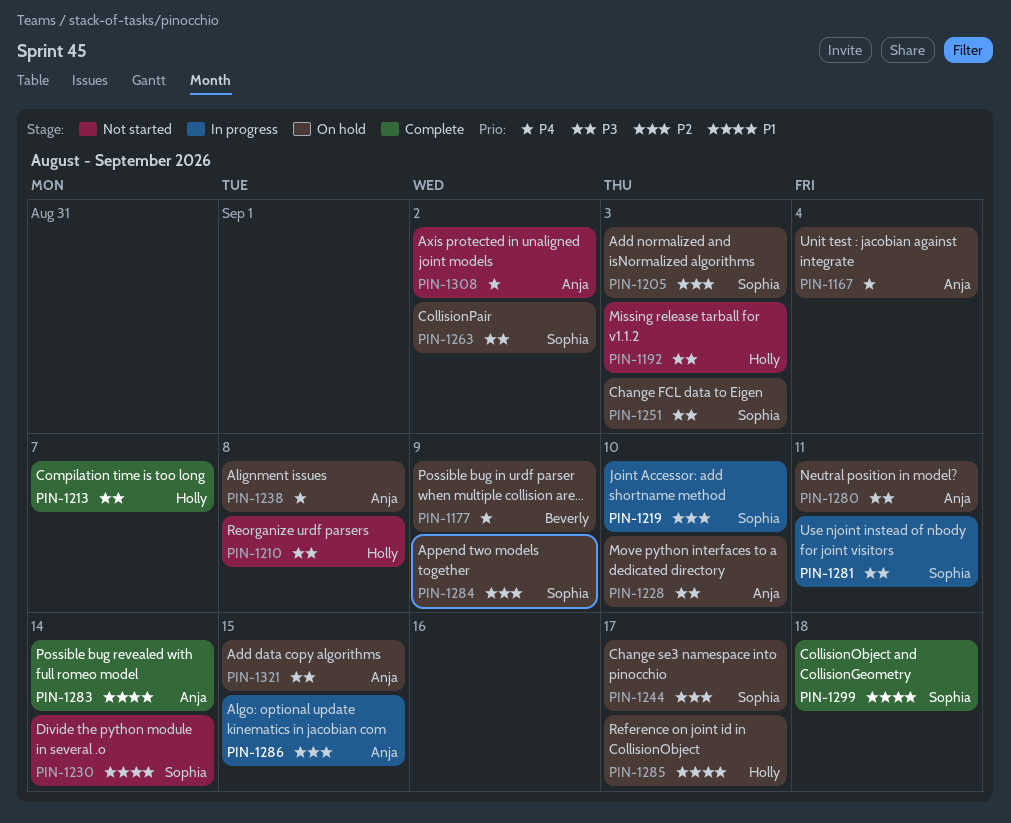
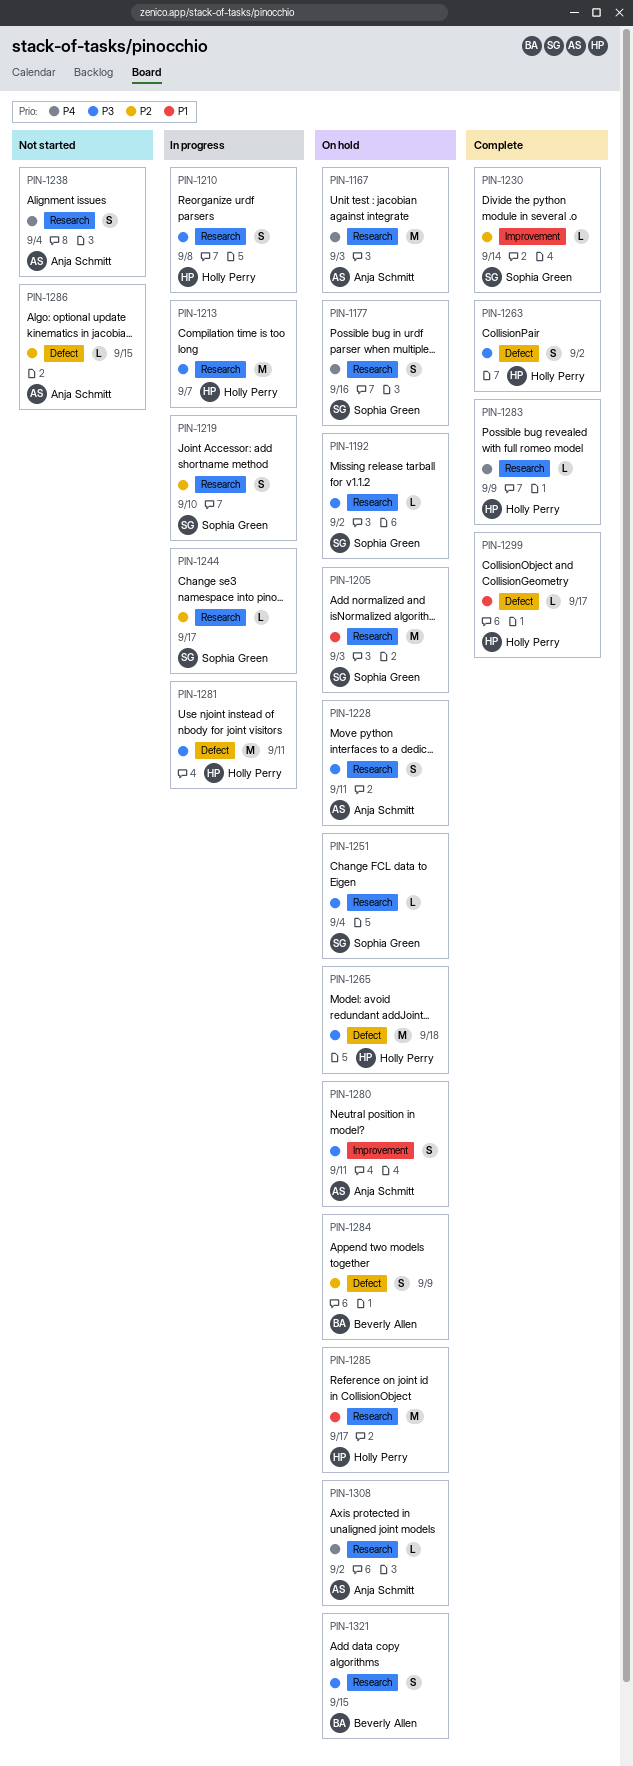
PIN-1167, due: Sep 4 -> Sep 3
PIN-1177, owner: Beverly Allen -> Sophia Green
PIN-1177, due: Sep 9 -> Sep 16
PIN-1192, status: Not started -> On hold
PIN-1192, owner: Holly Perry -> Sophia Green
PIN-1192, due: Sep 3 -> Sep 2
PIN-1205, priority: P2 -> P1
PIN-1210, status: Not started -> In progress
PIN-1213, status: Complete -> In progress
PIN-1228, due: Sep 10 -> Sep 11
PIN-1230, status: Not started -> Complete
PIN-1230, priority: P1 -> P2
PIN-1238, status: On hold -> Not started
PIN-1238, due: Sep 8 -> Sep 4
PIN-1244, status: On hold -> In progress
PIN-1251, due: Sep 3 -> Sep 4
PIN-1263, status: On hold -> Complete
PIN-1263, owner: Sophia Green -> Holly Perry
PIN-1265: none -> present
PIN-1281, owner: Sophia Green -> Holly Perry
PIN-1283, owner: Anja Schmitt -> Holly Perry
PIN-1283, priority: P1 -> P4
PIN-1283, due: Sep 14 -> Sep 9
PIN-1284, owner: Sophia Green -> Beverly Allen
PIN-1286, status: In progress -> Not started
PIN-1299, owner: Sophia Green -> Holly Perry
PIN-1299, due: Sep 18 -> Sep 17
PIN-1308, status: Not started -> On hold
PIN-1321, owner: Anja Schmitt -> Beverly Allen

